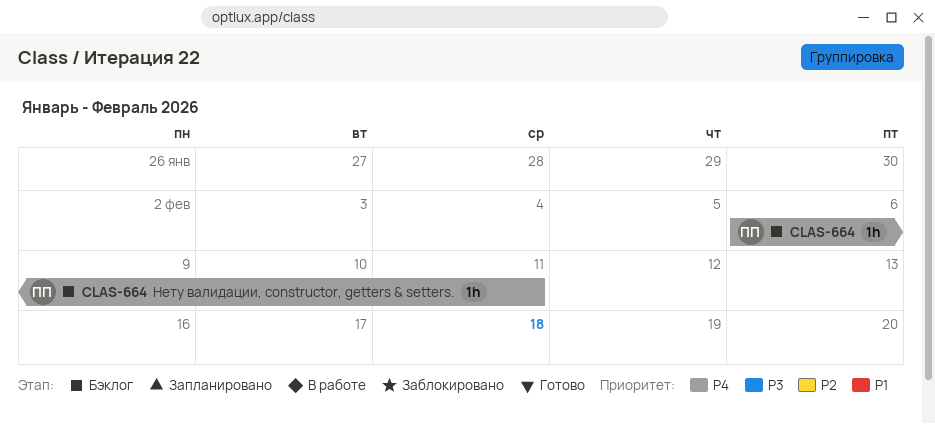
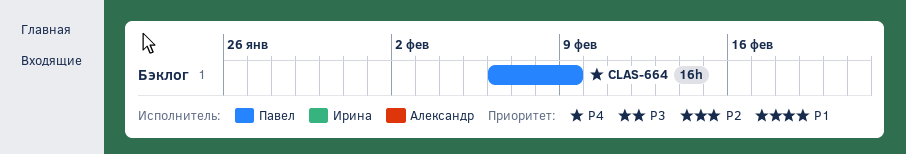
CLAS-664, estimate: 1h -> 16h
CLAS-664, due: Feb 11 -> Feb 9

